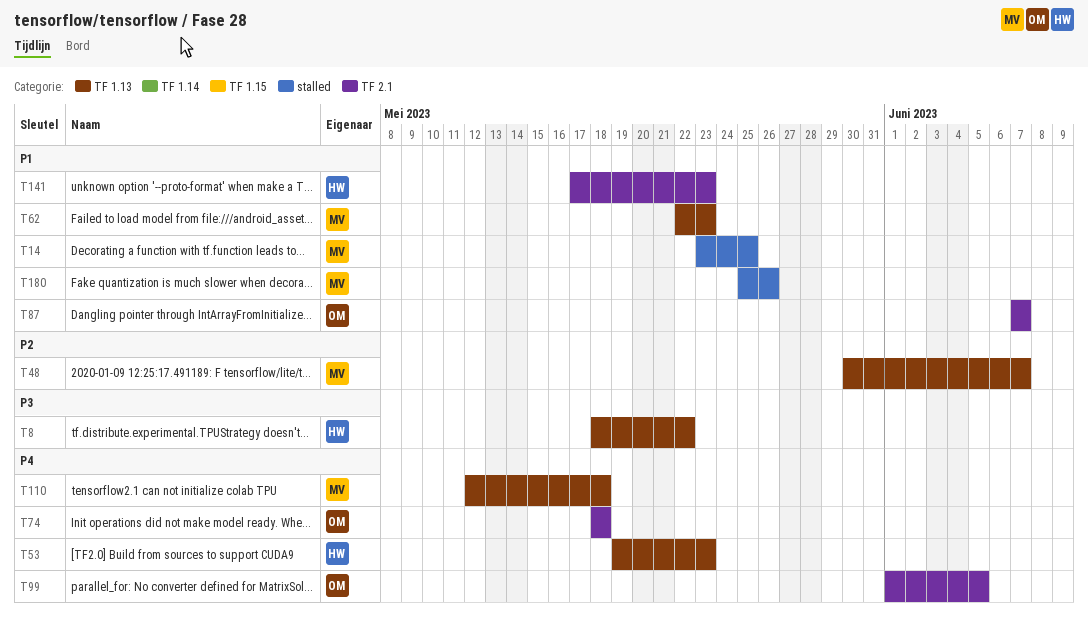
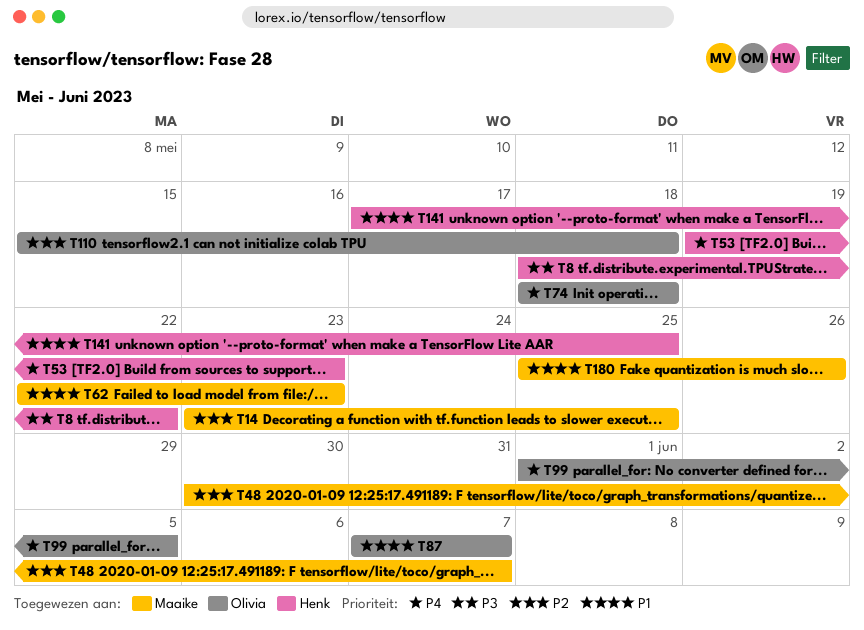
T14, priority: P1 -> P2
T110, owner: Maaike -> Olivia
T110, priority: P4 -> P2
T110, start: May 12 -> May 15
T141, due: May 23 -> May 25

